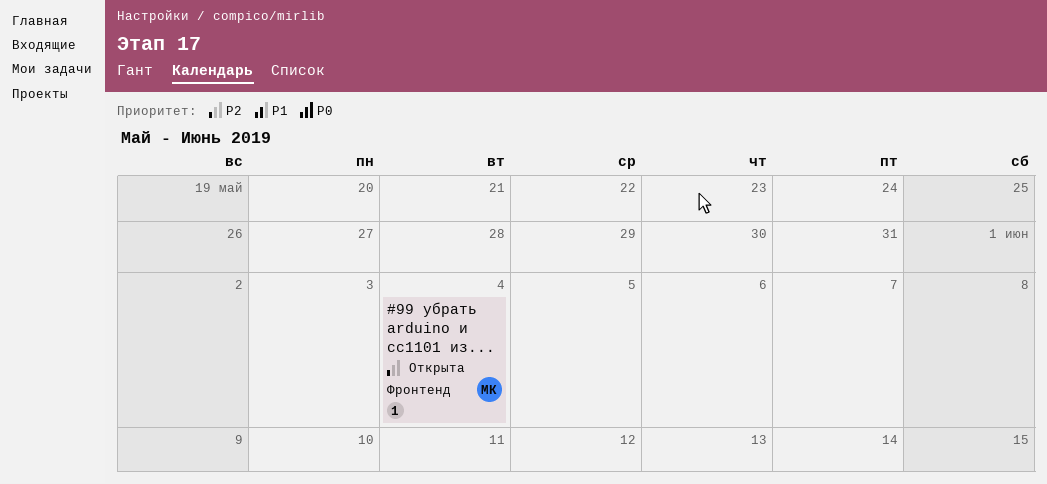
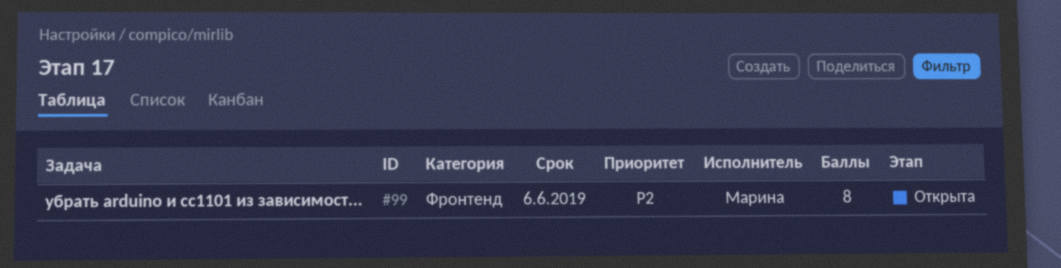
#99, estimate: 1 -> 8
#99, due: Jun 4 -> Jun 6

